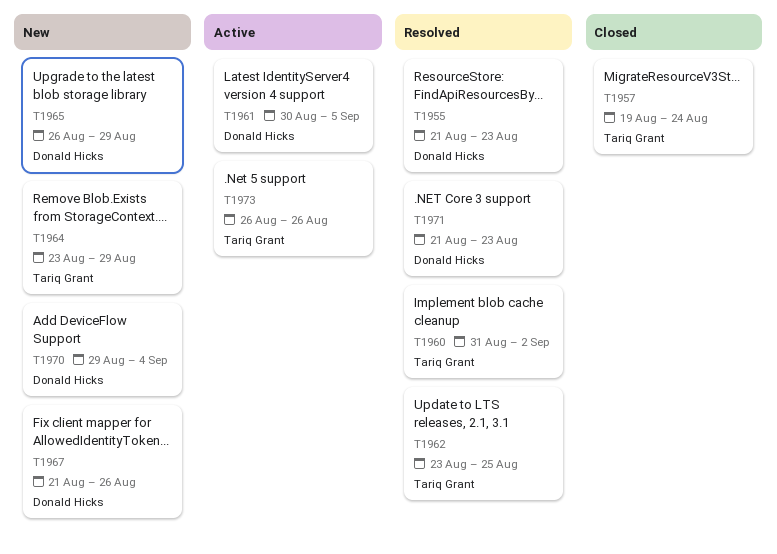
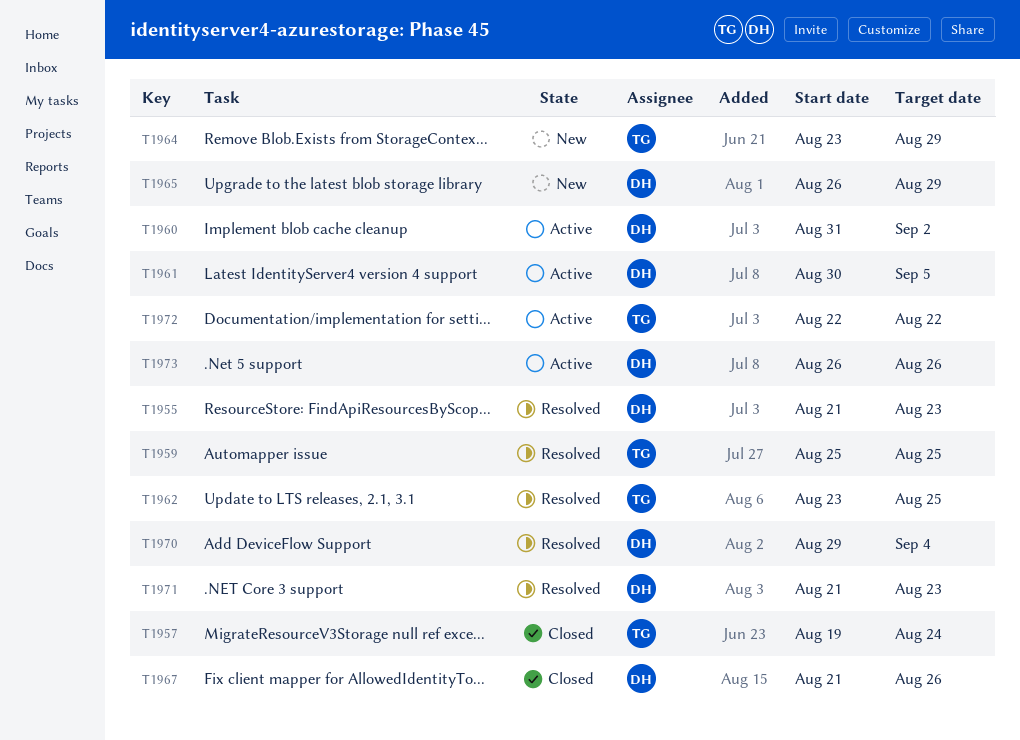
T1959: none -> present
T1960, status: Resolved -> Active
T1960, owner: Tariq Grant -> Donald Hicks
T1967, status: New -> Closed
T1970, status: New -> Resolved
T1972: none -> present
T1973, owner: Tariq Grant -> Donald Hicks

